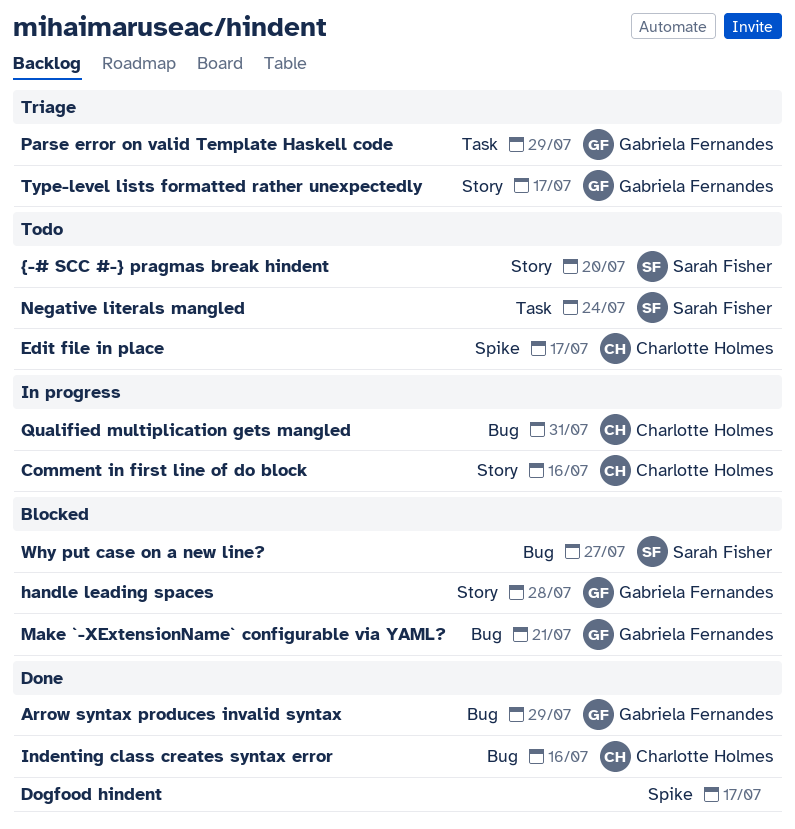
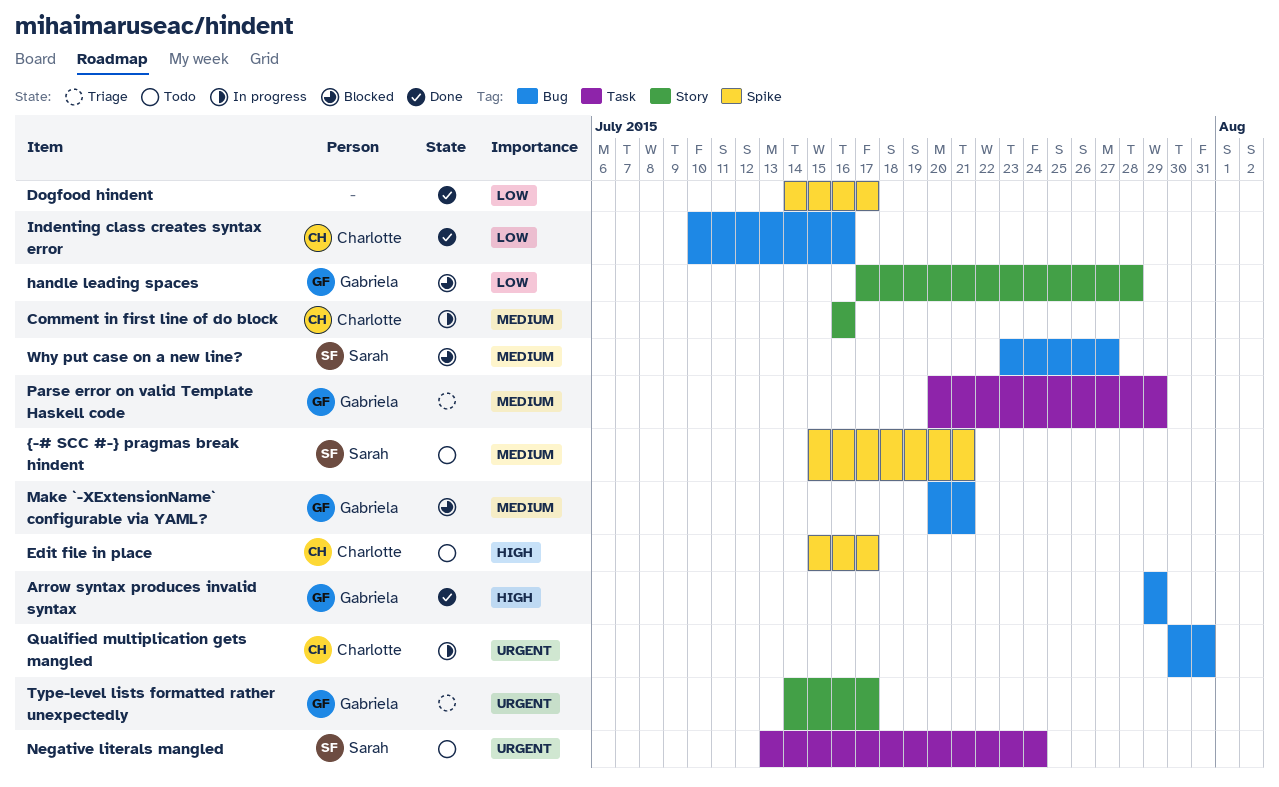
{-# SCC #-} pragmas break hindent, label: Story -> Spike
{-# SCC #-} pragmas break hindent, due: Jul 20 -> Jul 21

